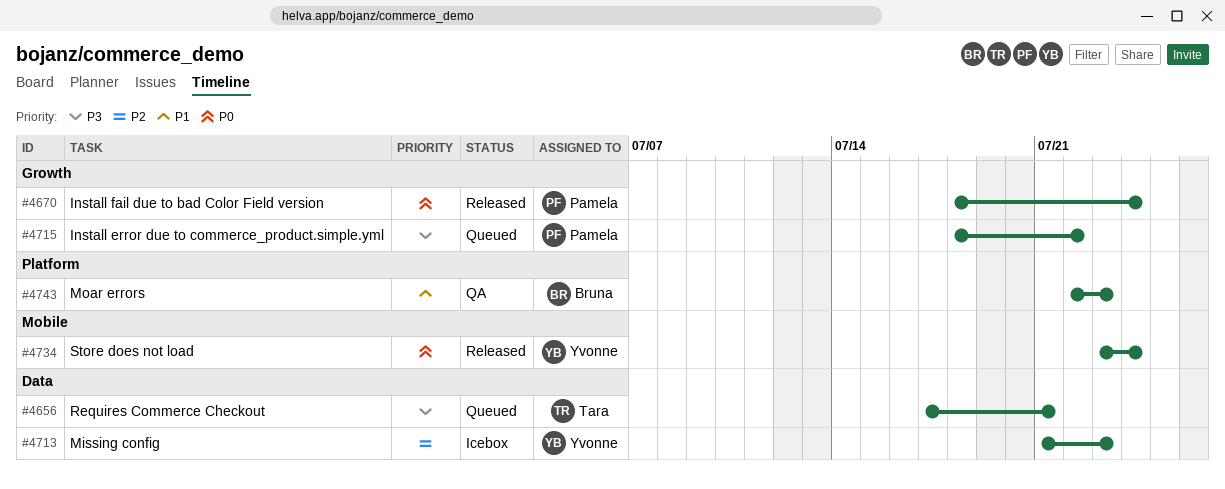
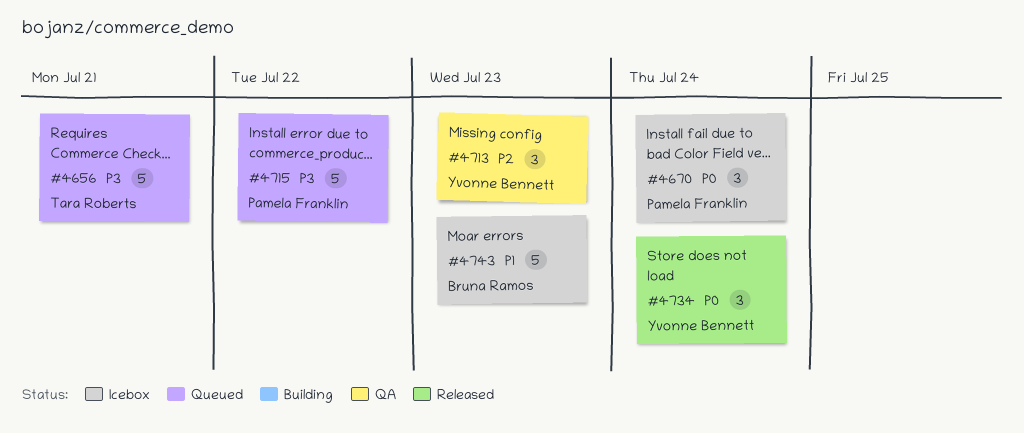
#4670, status: Released -> Icebox
#4713, status: Icebox -> QA
#4743, status: QA -> Icebox

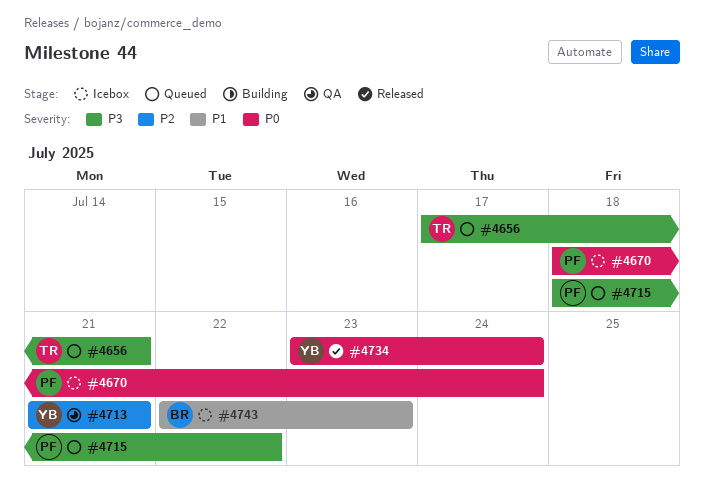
#4713, due: Jul 23 -> Jul 21

